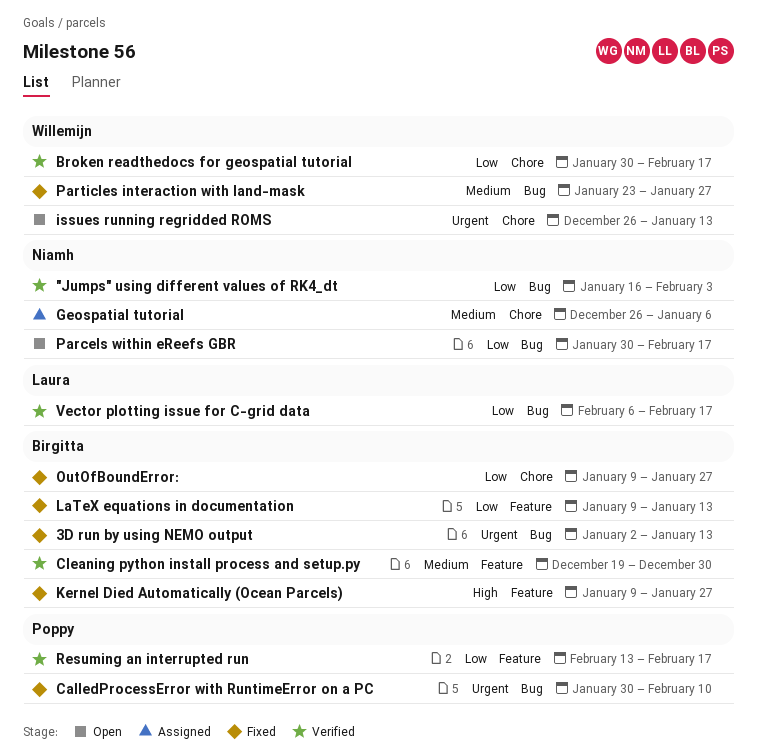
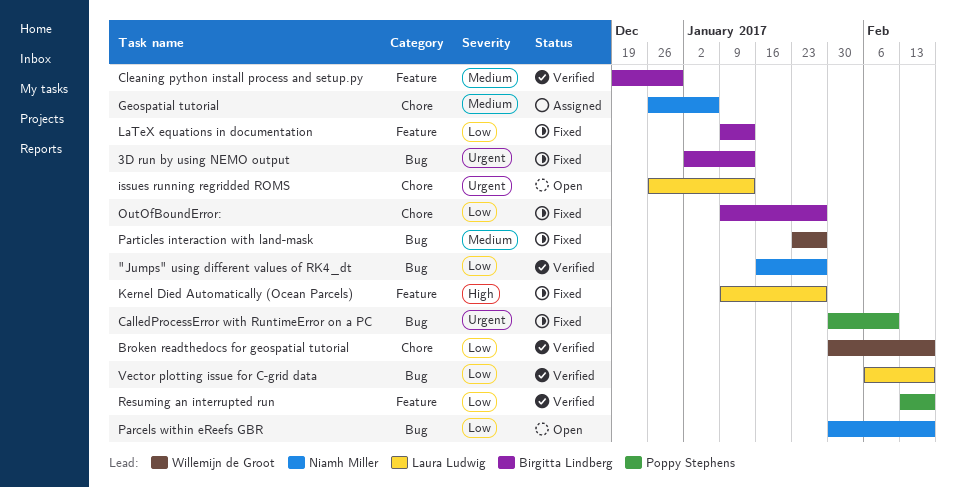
"Jumps" using different values of RK4_dt, due: Feb 3 -> Jan 27
issues running regridded ROMS, owner: Willemijn de Groot -> Laura Ludwig
Kernel Died Automatically (Ocean Parcels), owner: Birgitta Lindberg -> Laura Ludwig

